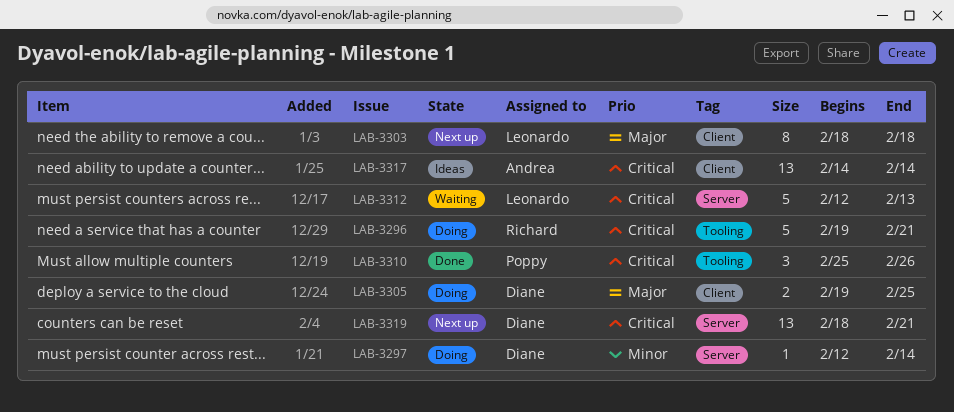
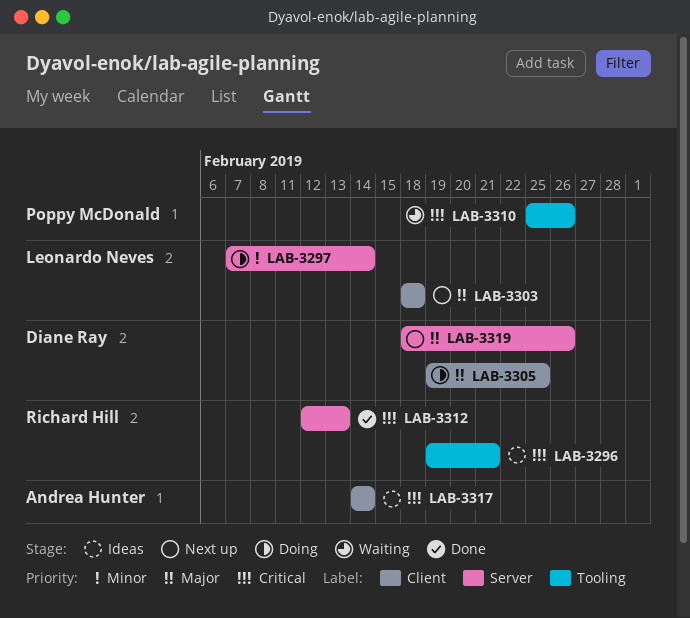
LAB-3296, status: Doing -> Ideas
LAB-3297, owner: Diane Ray -> Leonardo Neves
LAB-3297, start: Feb 12 -> Feb 7
LAB-3310, status: Done -> Waiting
LAB-3312, status: Waiting -> Done
LAB-3312, owner: Leonardo Neves -> Richard Hill
LAB-3319, priority: Critical -> Major
LAB-3319, due: Feb 21 -> Feb 26

